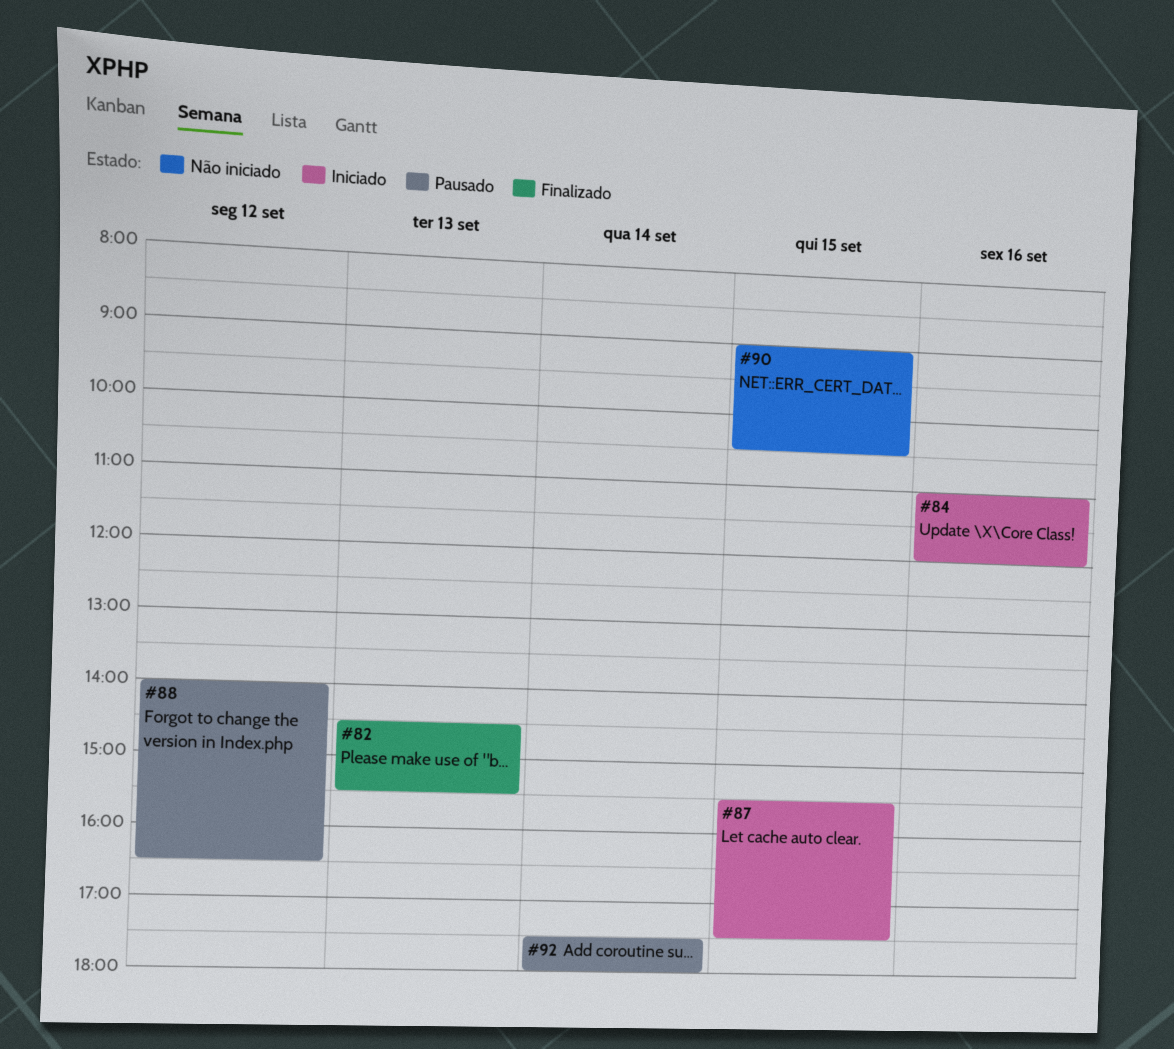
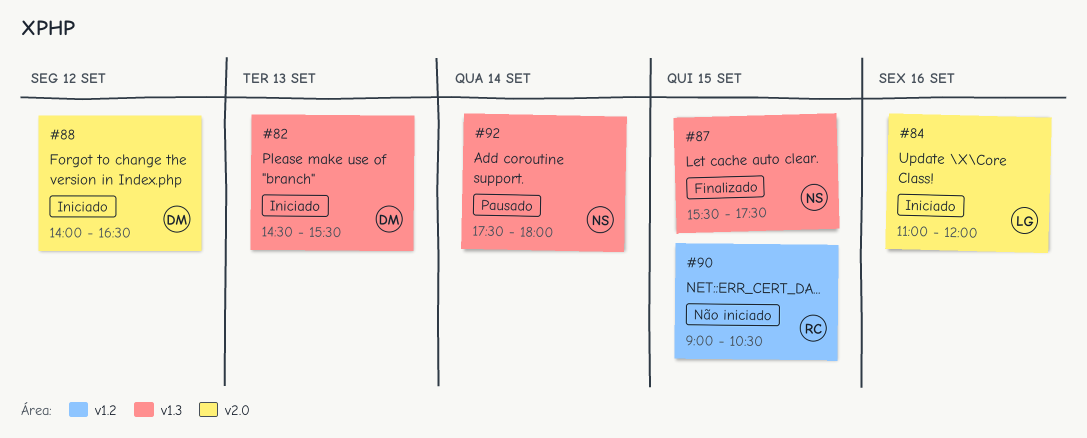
#82, status: Finalizado -> Iniciado
#87, status: Iniciado -> Finalizado
#88, status: Pausado -> Iniciado

